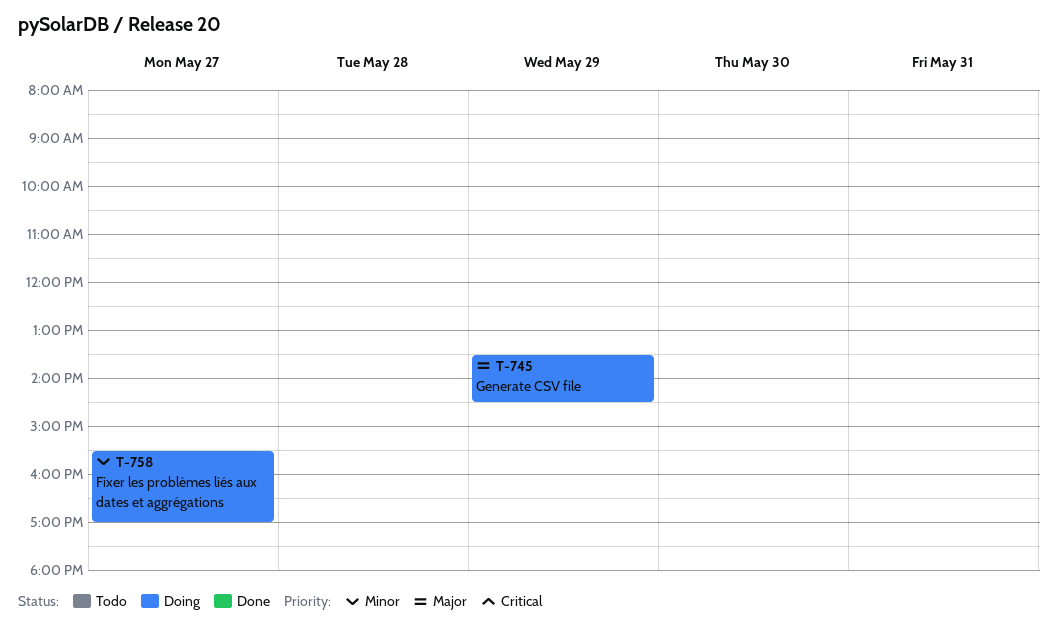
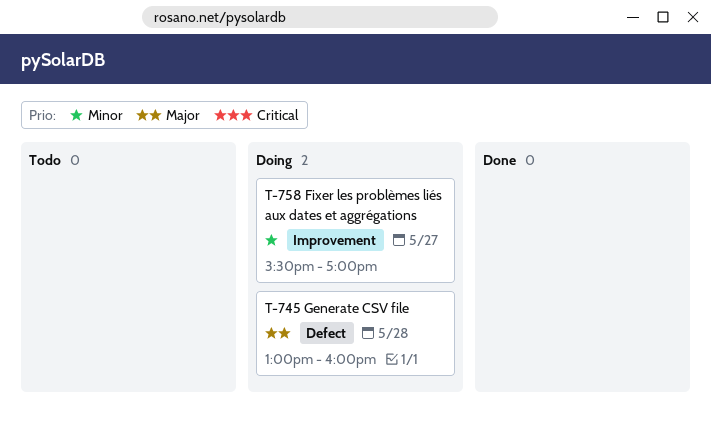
T-745, day: May 29 -> May 28
T-745, begins: 13:30 -> 13:00
T-745, ends: 14:30 -> 16:00

